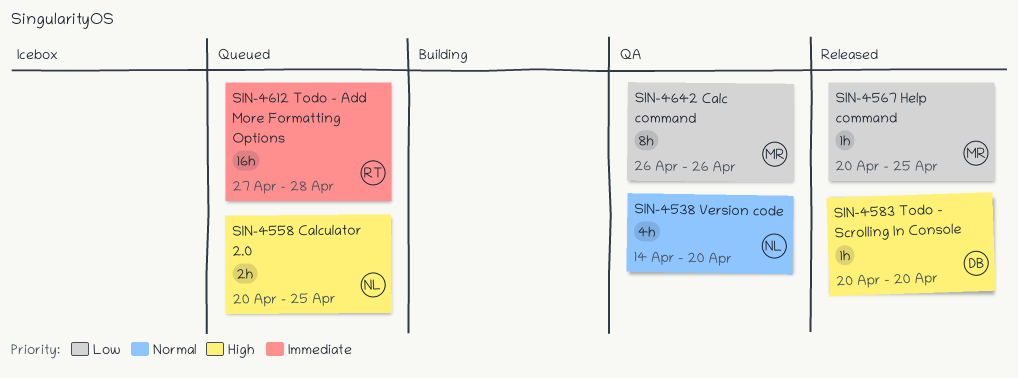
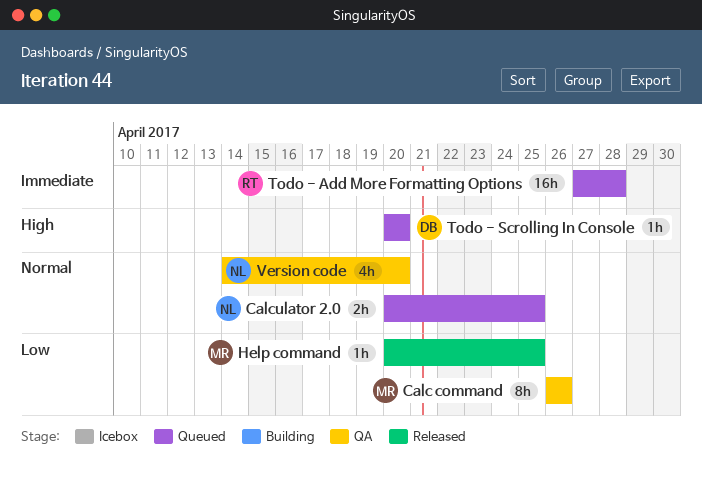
Calculator 2.0, priority: High -> Normal
Todo - Scrolling In Console, status: Released -> Queued

